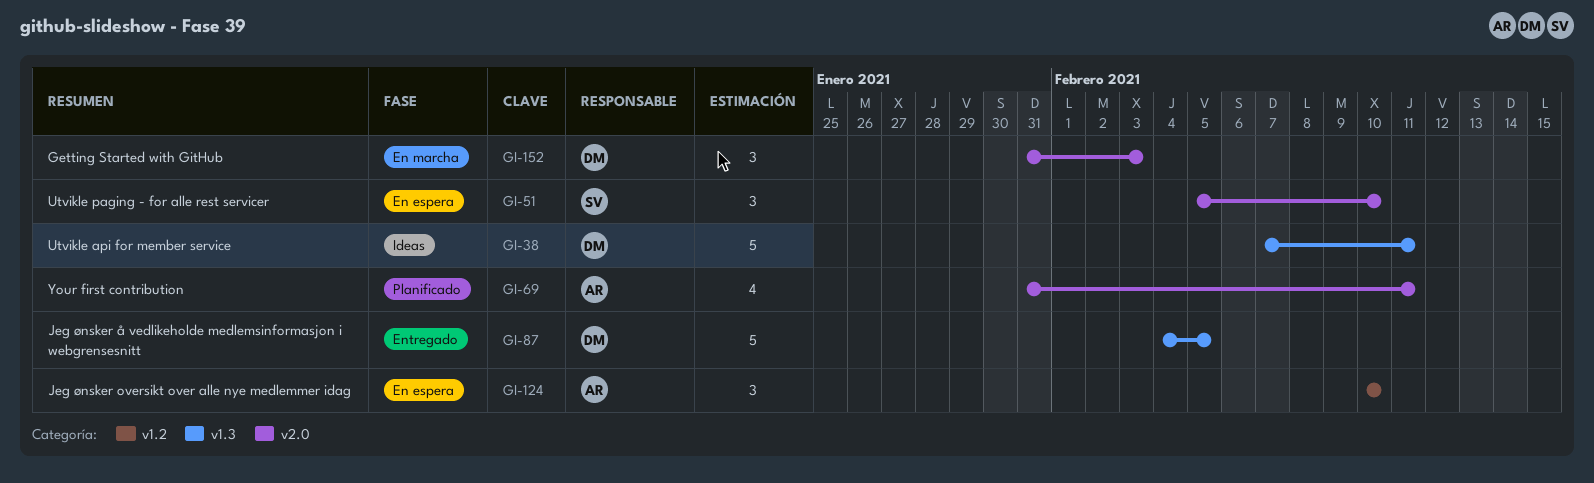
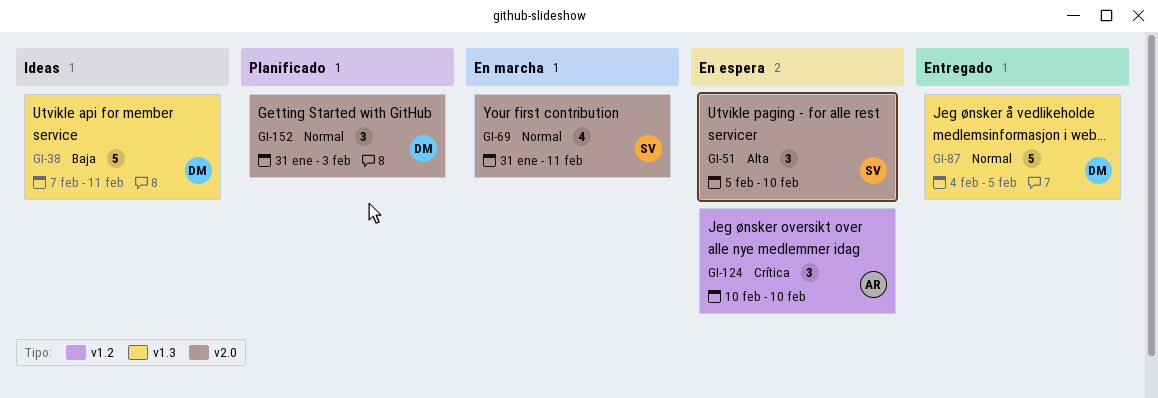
GI-69, status: Planificado -> En marcha
GI-69, owner: AR -> SV
GI-152, status: En marcha -> Planificado

